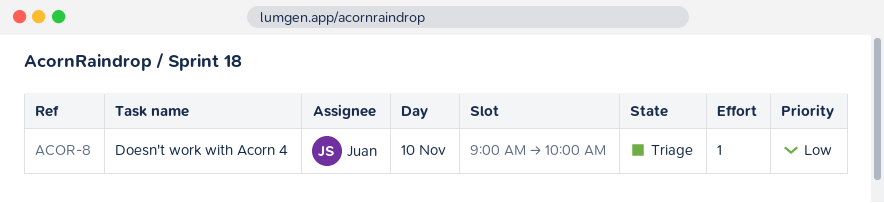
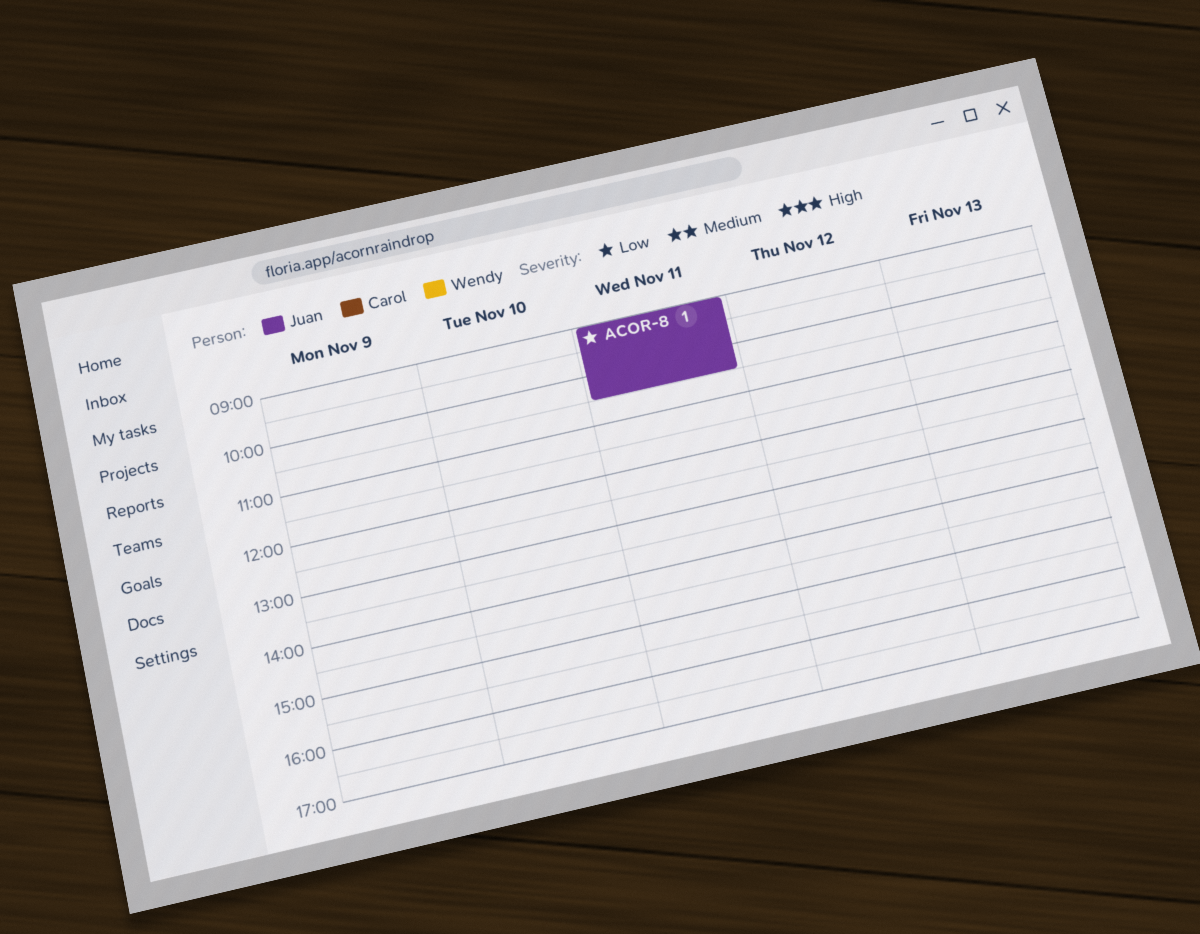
ACOR-8, day: Nov 10 -> Nov 11
ACOR-8, ends: 10:00 -> 10:30

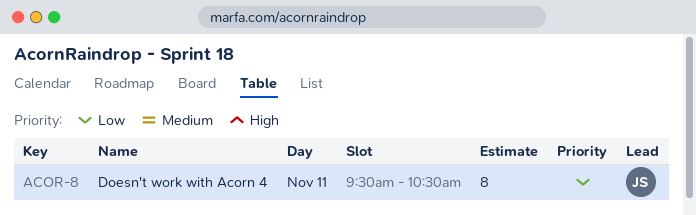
ACOR-8, estimate: 1 -> 8
ACOR-8, begins: 09:00 -> 09:30

